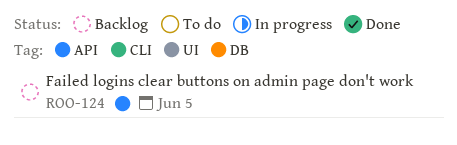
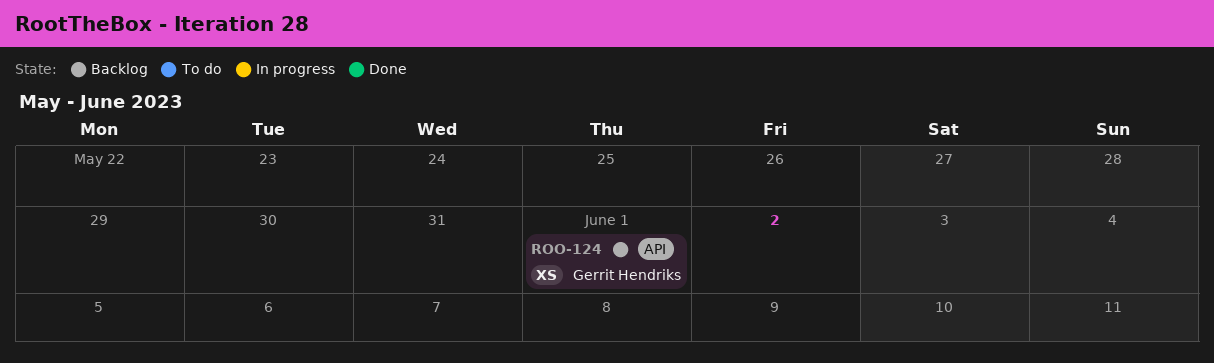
ROO-124, due: Jun 5 -> Jun 1

